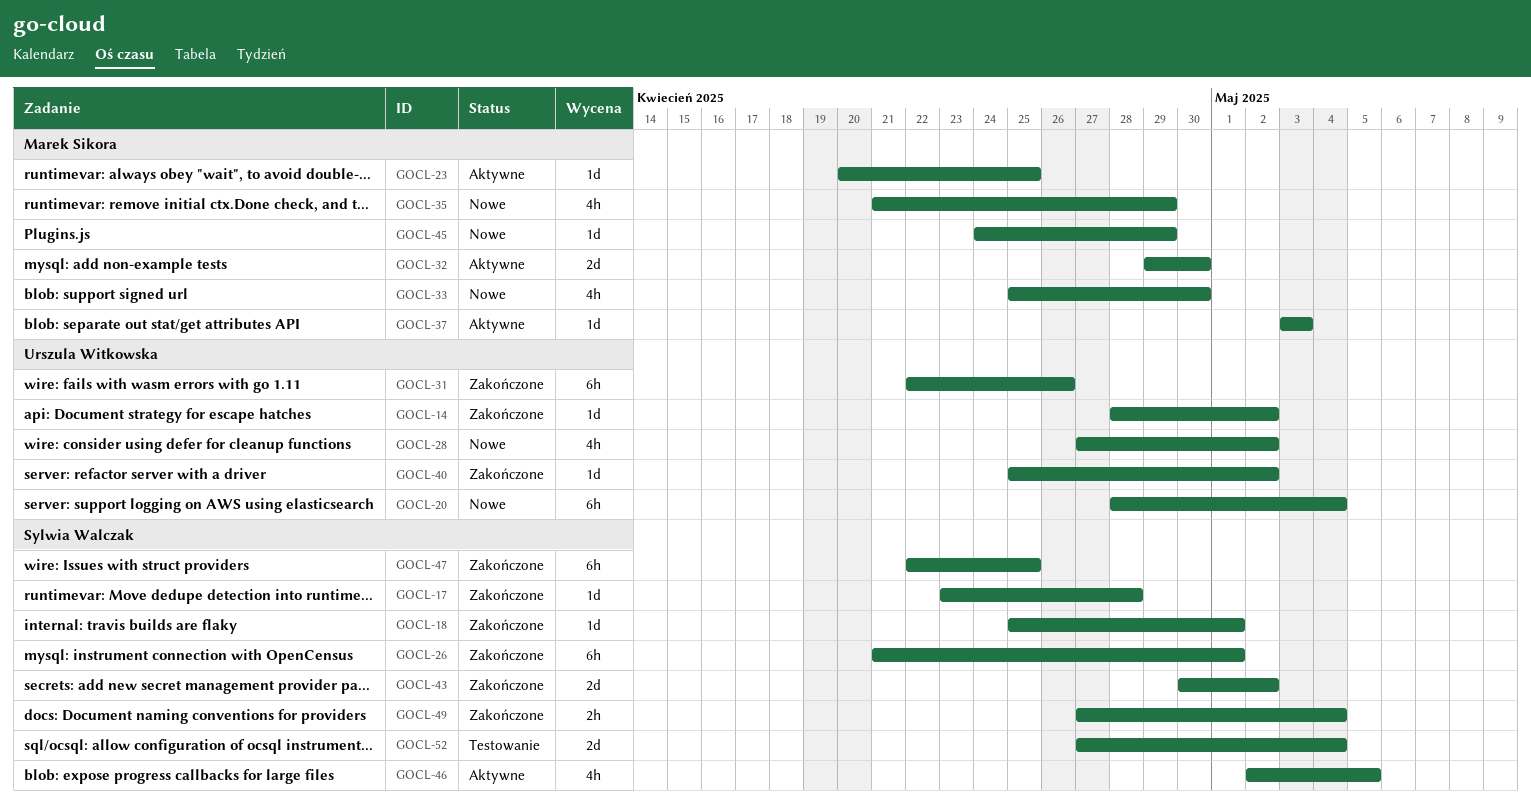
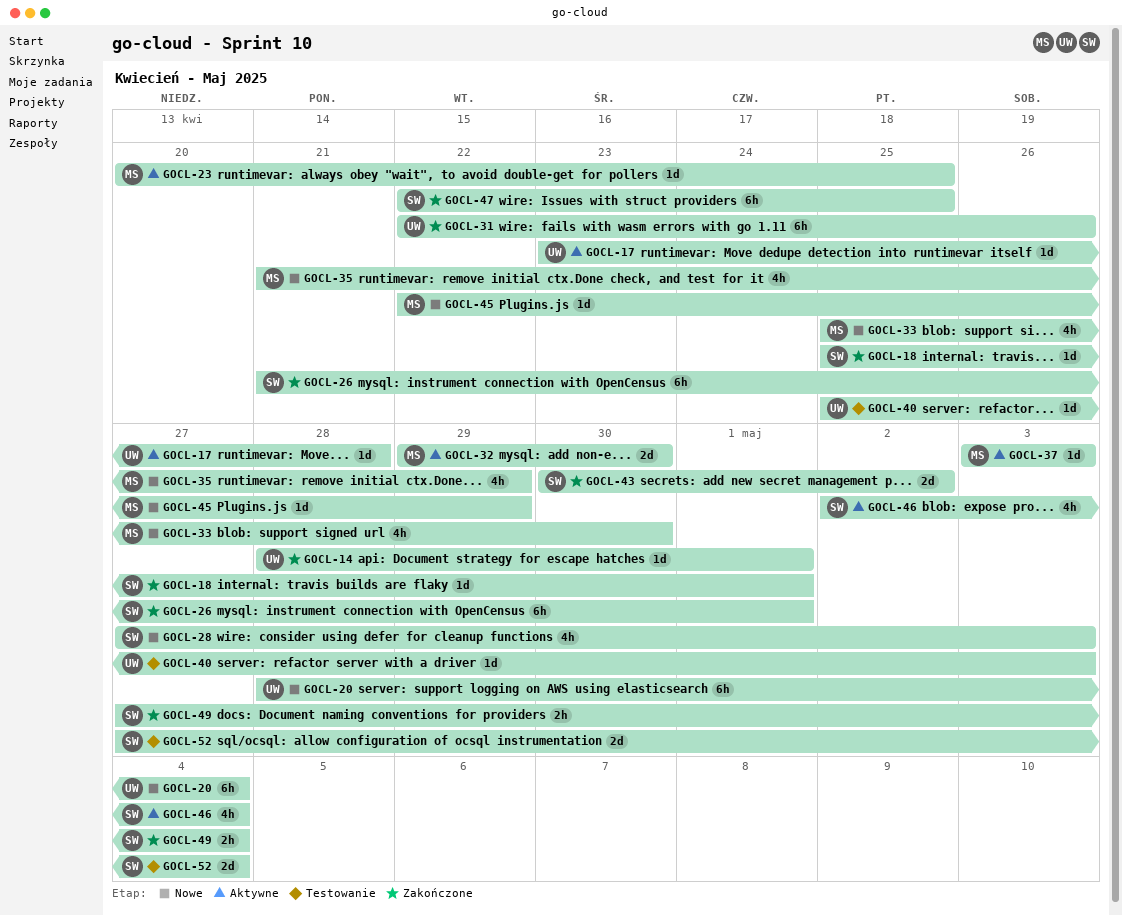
GOCL-14, due: May 2 -> May 1
GOCL-17, status: Zakończone -> Aktywne
GOCL-17, owner: Sylwia Walczak -> Urszula Witkowska
GOCL-28, owner: Urszula Witkowska -> Sylwia Walczak
GOCL-28, due: May 2 -> May 3
GOCL-40, status: Zakończone -> Testowanie
GOCL-40, due: May 2 -> May 3
GOCL-45, start: Apr 24 -> Apr 22
GOCL-46, due: May 5 -> May 4

